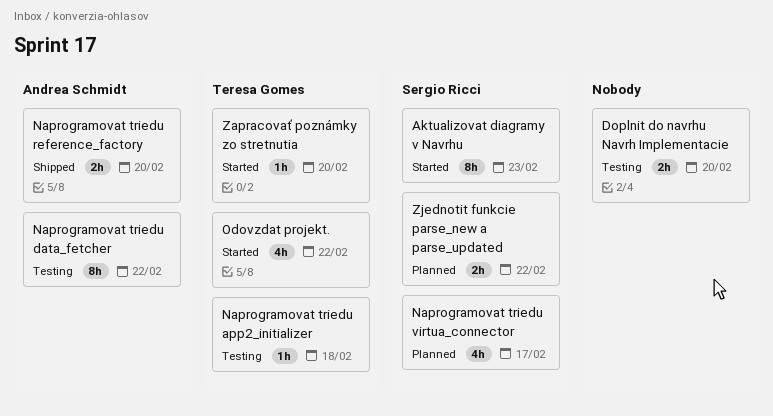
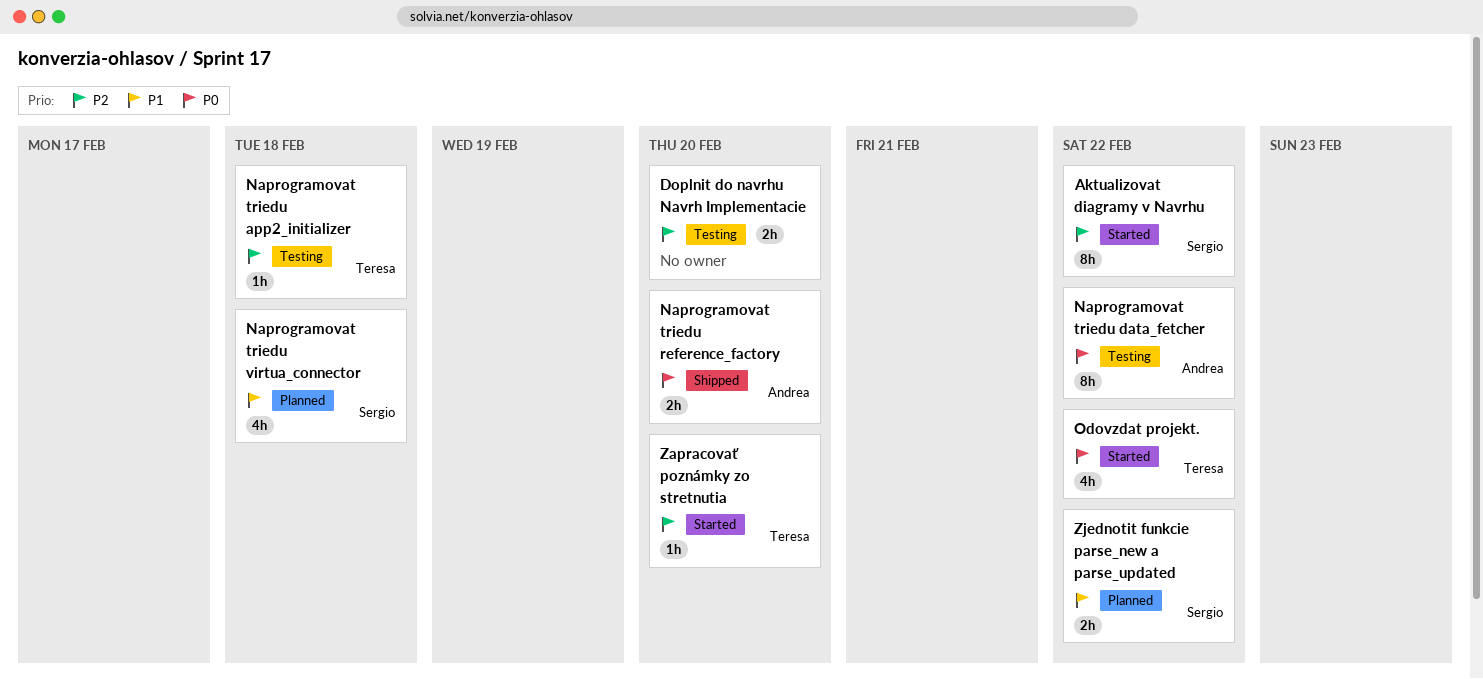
Aktualizovat diagramy v Navrhu, due: Feb 23 -> Feb 22
Naprogramovat triedu virtua_connector, due: Feb 17 -> Feb 18

